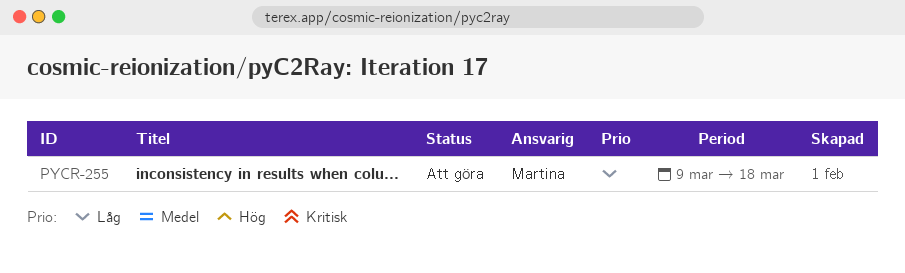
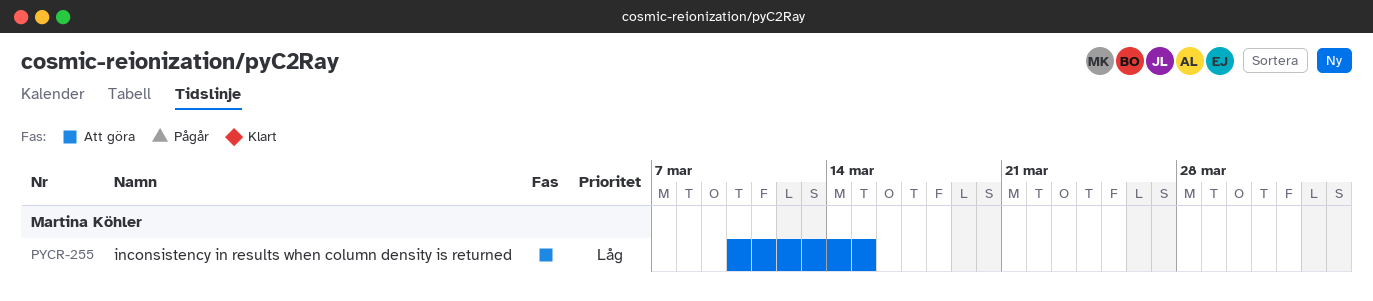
PYCR-255, start: Mar 9 -> Mar 10
PYCR-255, due: Mar 18 -> Mar 15

